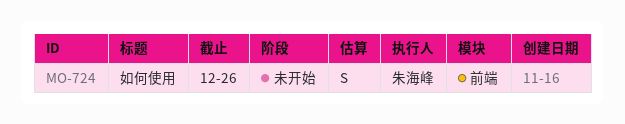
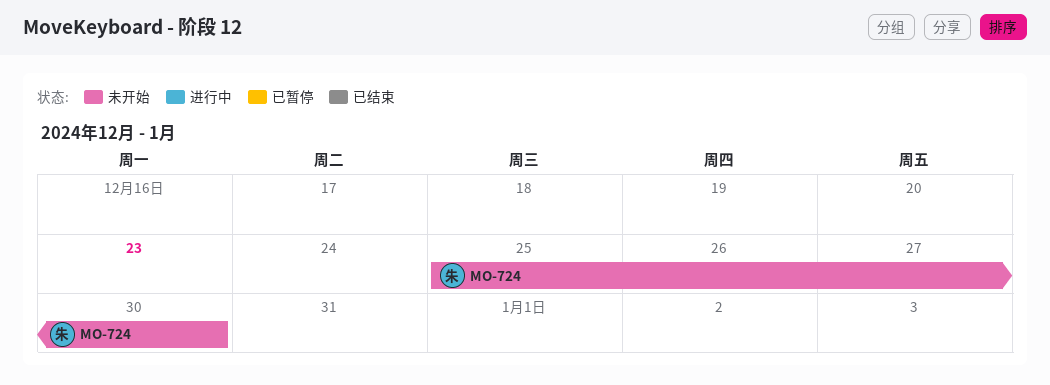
MO-724, due: Dec 26 -> Dec 30

